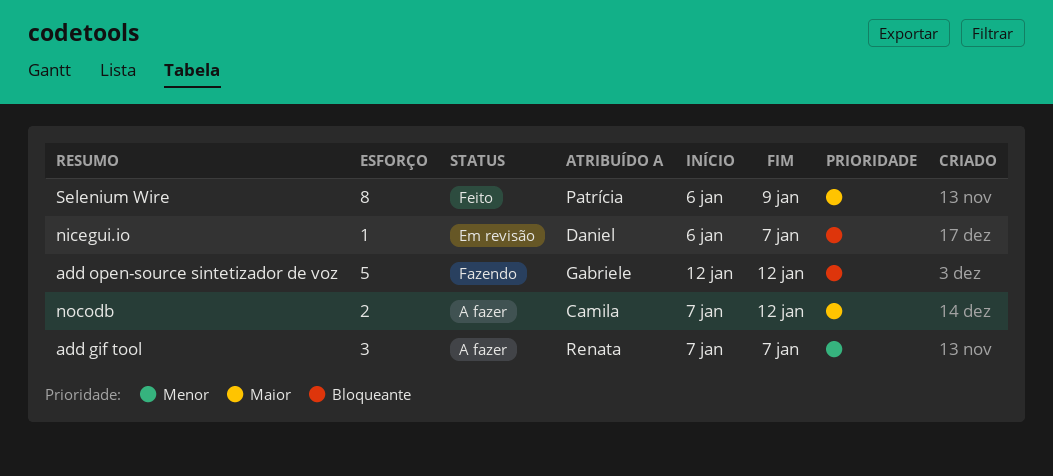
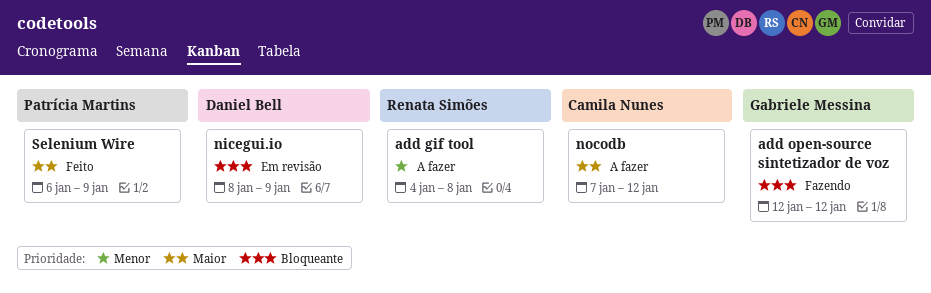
add gif tool, start: Jan 7 -> Jan 4
add gif tool, due: Jan 7 -> Jan 8
nicegui.io, start: Jan 6 -> Jan 8
nicegui.io, due: Jan 7 -> Jan 9

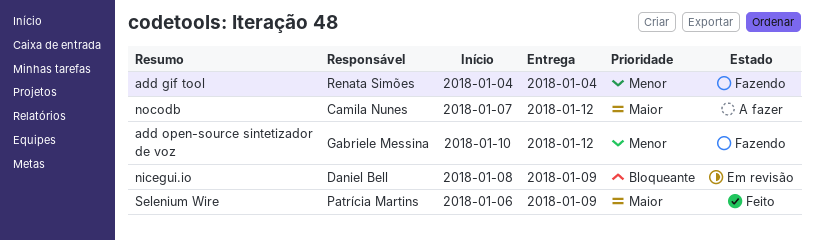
add gif tool, status: A fazer -> Fazendo
add gif tool, due: Jan 8 -> Jan 4
add open-source sintetizador de voz, priority: Bloqueante -> Menor
add open-source sintetizador de voz, start: Jan 12 -> Jan 10

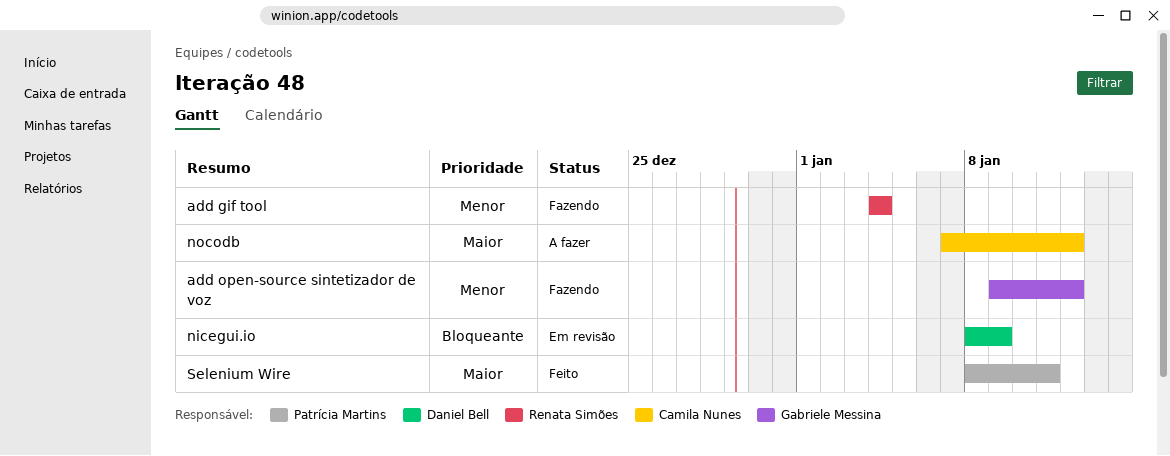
add open-source sintetizador de voz, start: Jan 10 -> Jan 9
Selenium Wire, start: Jan 6 -> Jan 8
Selenium Wire, due: Jan 9 -> Jan 11

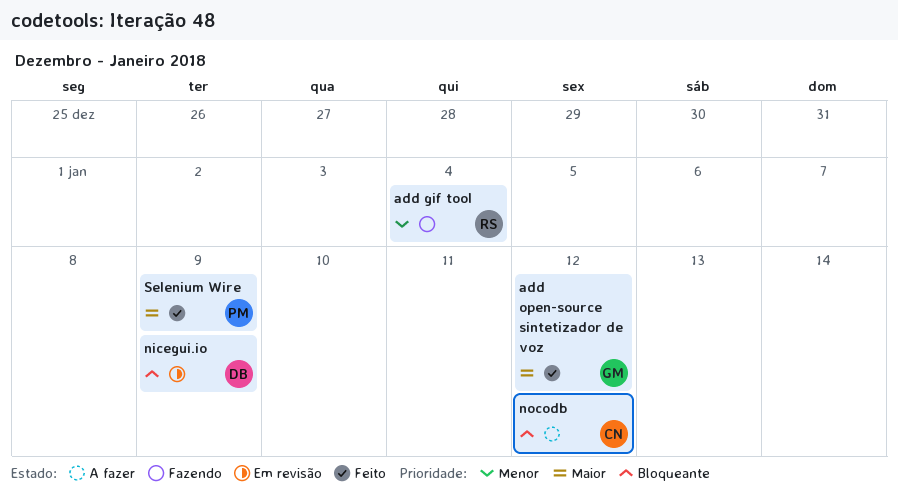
add open-source sintetizador de voz, status: Fazendo -> Feito
add open-source sintetizador de voz, priority: Menor -> Maior
nocodb, priority: Maior -> Bloqueante
Selenium Wire, due: Jan 11 -> Jan 9

